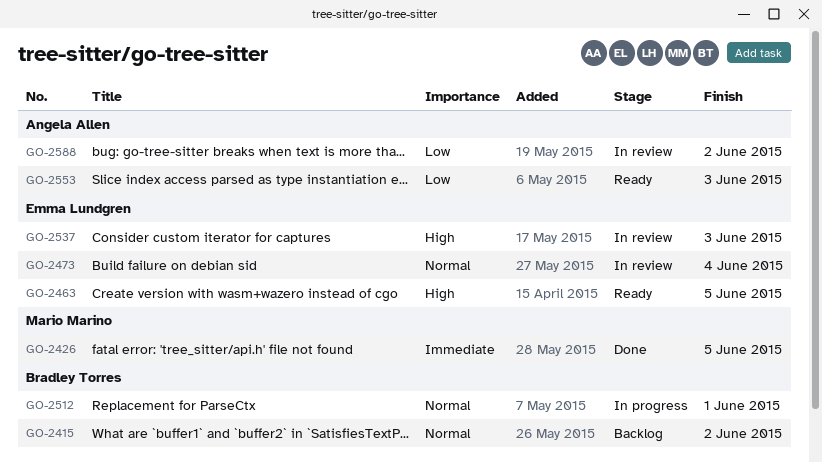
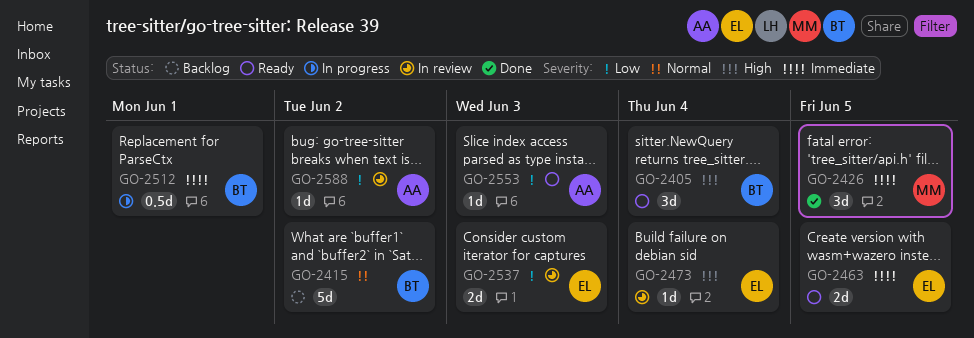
GO-2405: none -> present
GO-2463, priority: High -> Immediate
GO-2473, priority: Normal -> High
GO-2512, priority: Normal -> Immediate
GO-2537, priority: High -> Low

